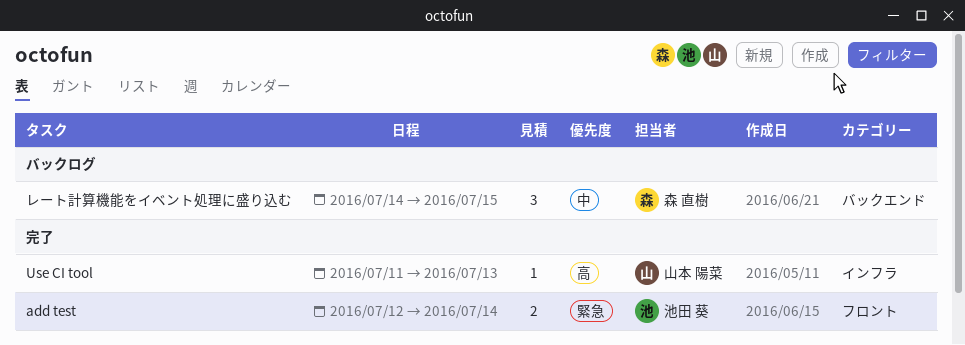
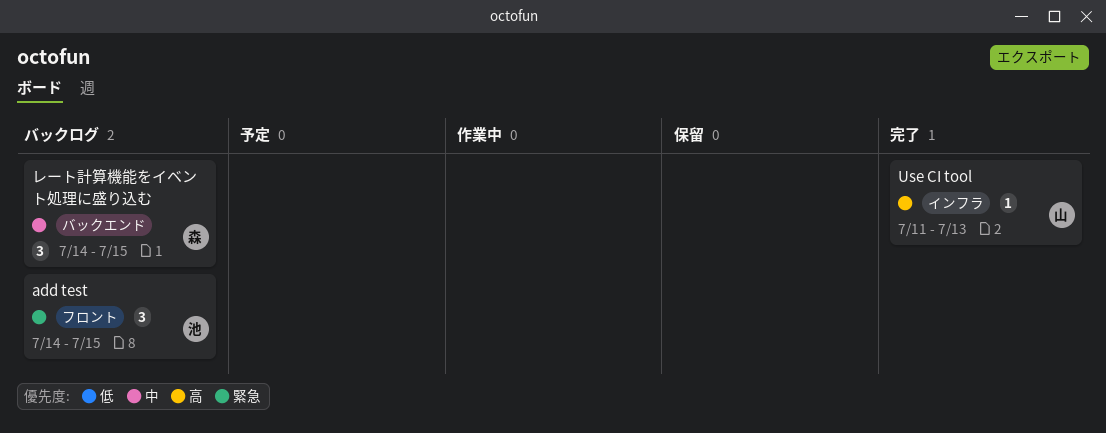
add test, status: 完了 -> バックログ
add test, estimate: 2 -> 3
add test, start: Jul 12 -> Jul 14
add test, due: Jul 14 -> Jul 15

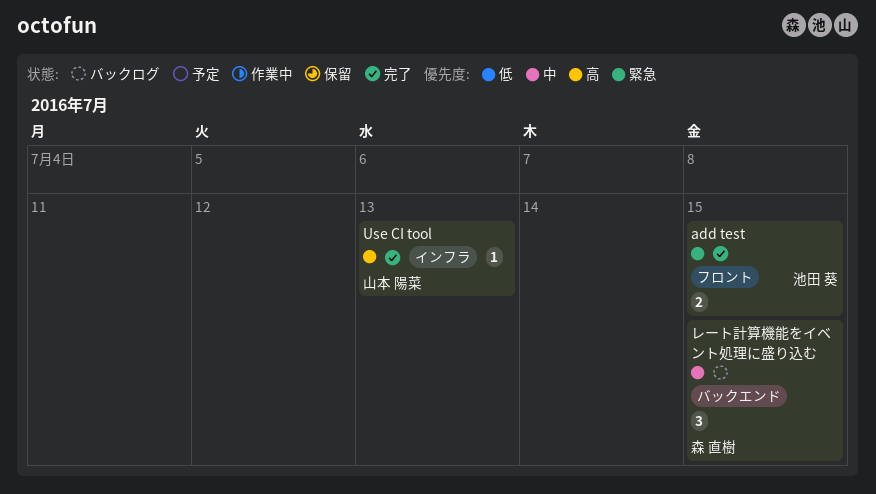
add test, status: バックログ -> 完了
add test, estimate: 3 -> 2

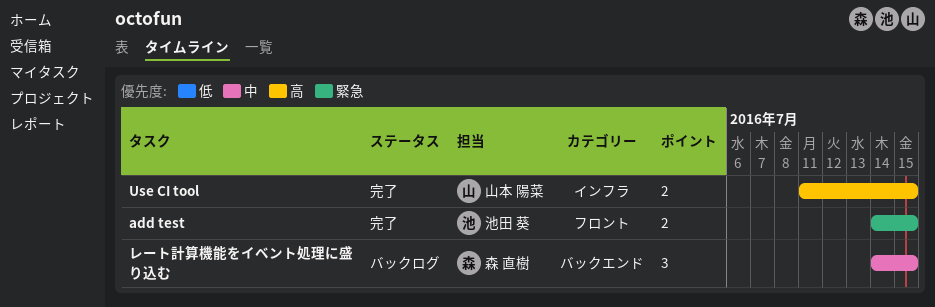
Use CI tool, estimate: 1 -> 2
Use CI tool, due: Jul 13 -> Jul 15

